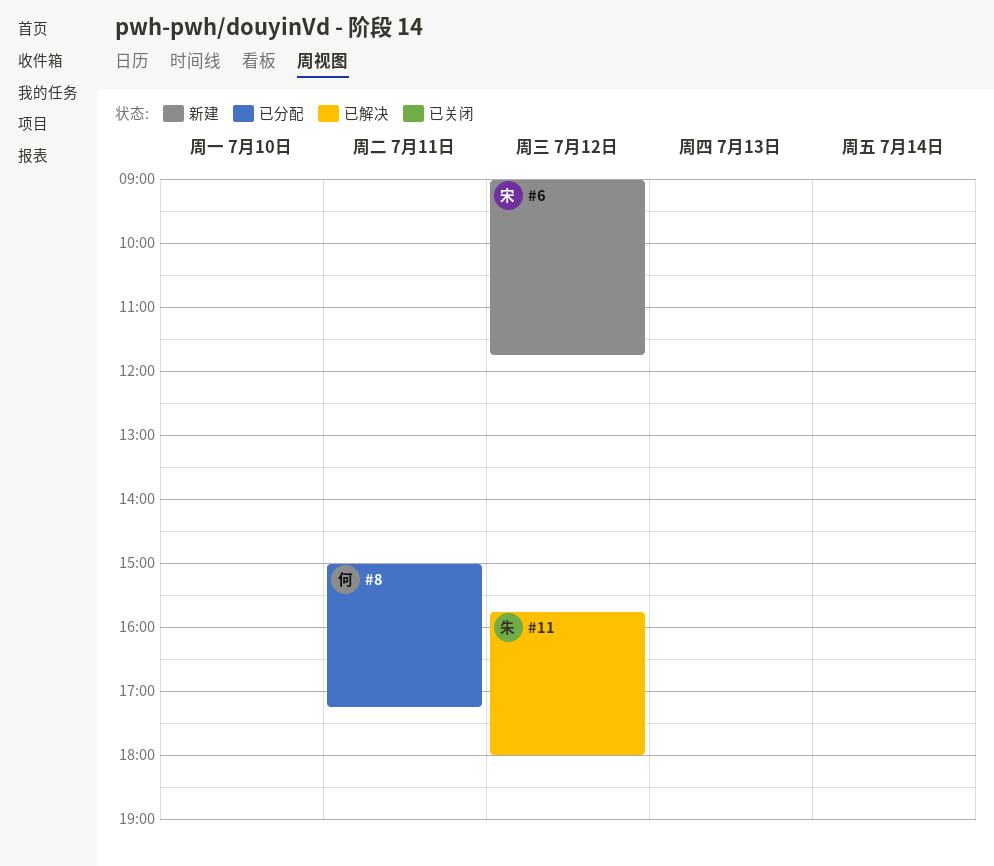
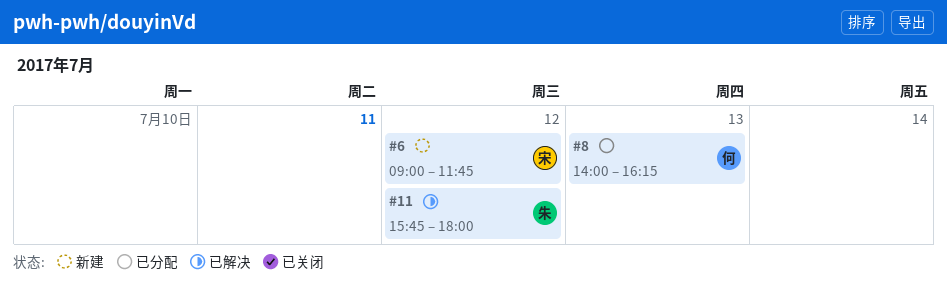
#8, day: Jul 11 -> Jul 13
#8, begins: 15:00 -> 14:00
#8, ends: 17:15 -> 16:15

